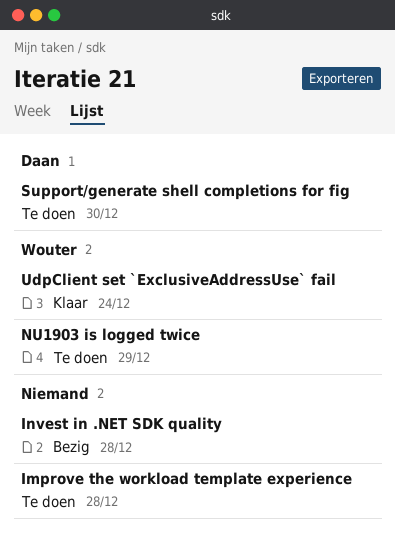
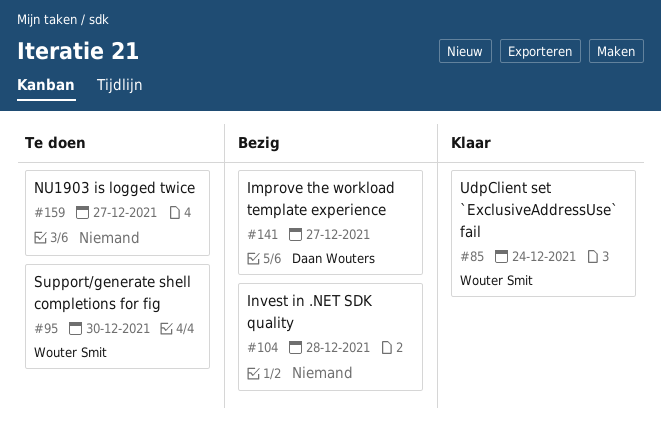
Improve the workload template experience, status: Te doen -> Bezig
Improve the workload template experience, owner: none -> Daan Wouters
Improve the workload template experience, due: Dec 28 -> Dec 27
NU1903 is logged twice, owner: Wouter Smit -> none
NU1903 is logged twice, due: Dec 29 -> Dec 27
Support/generate shell completions for fig, owner: Daan Wouters -> Wouter Smit

